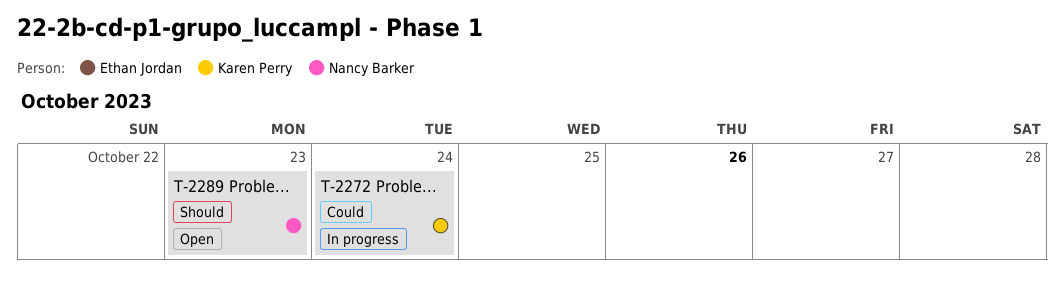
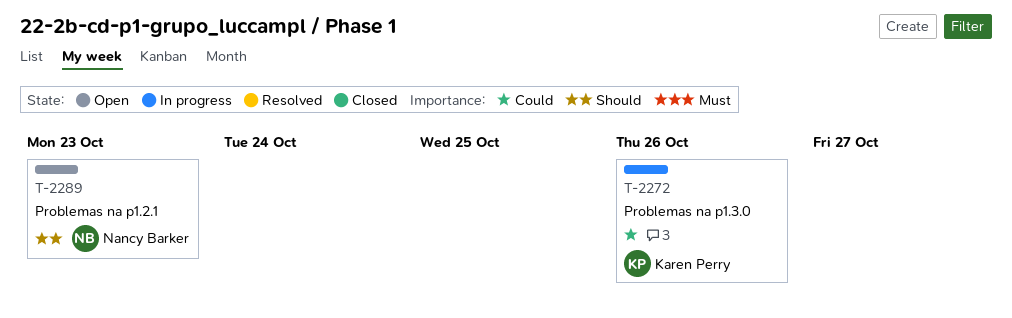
T-2272, due: Oct 24 -> Oct 26

